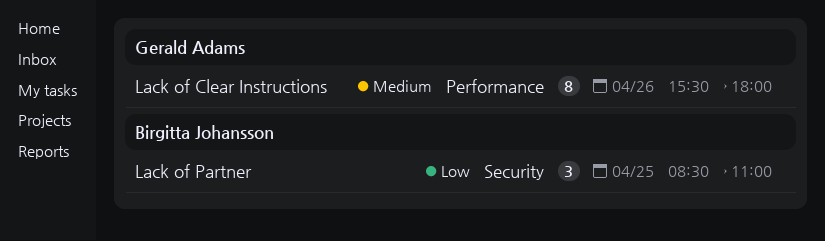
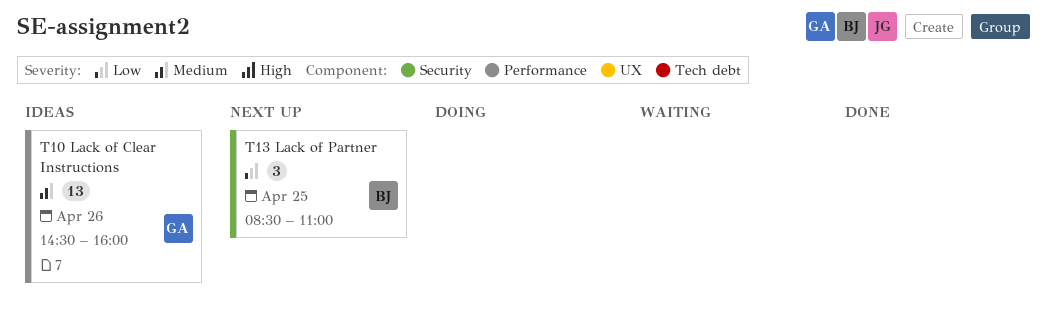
Lack of Clear Instructions, estimate: 8 -> 13
Lack of Clear Instructions, begins: 15:30 -> 14:30
Lack of Clear Instructions, ends: 18:00 -> 16:00

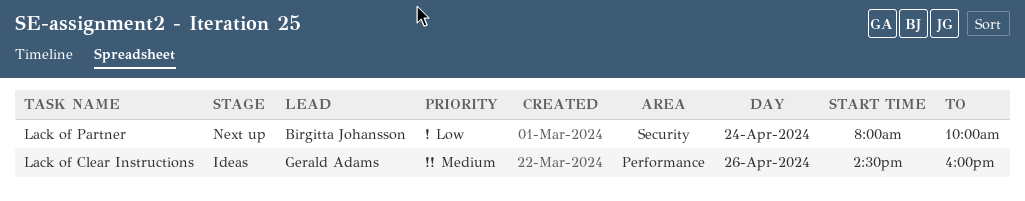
Lack of Partner, day: Apr 25 -> Apr 24
Lack of Partner, begins: 08:30 -> 08:00
Lack of Partner, ends: 11:00 -> 10:00

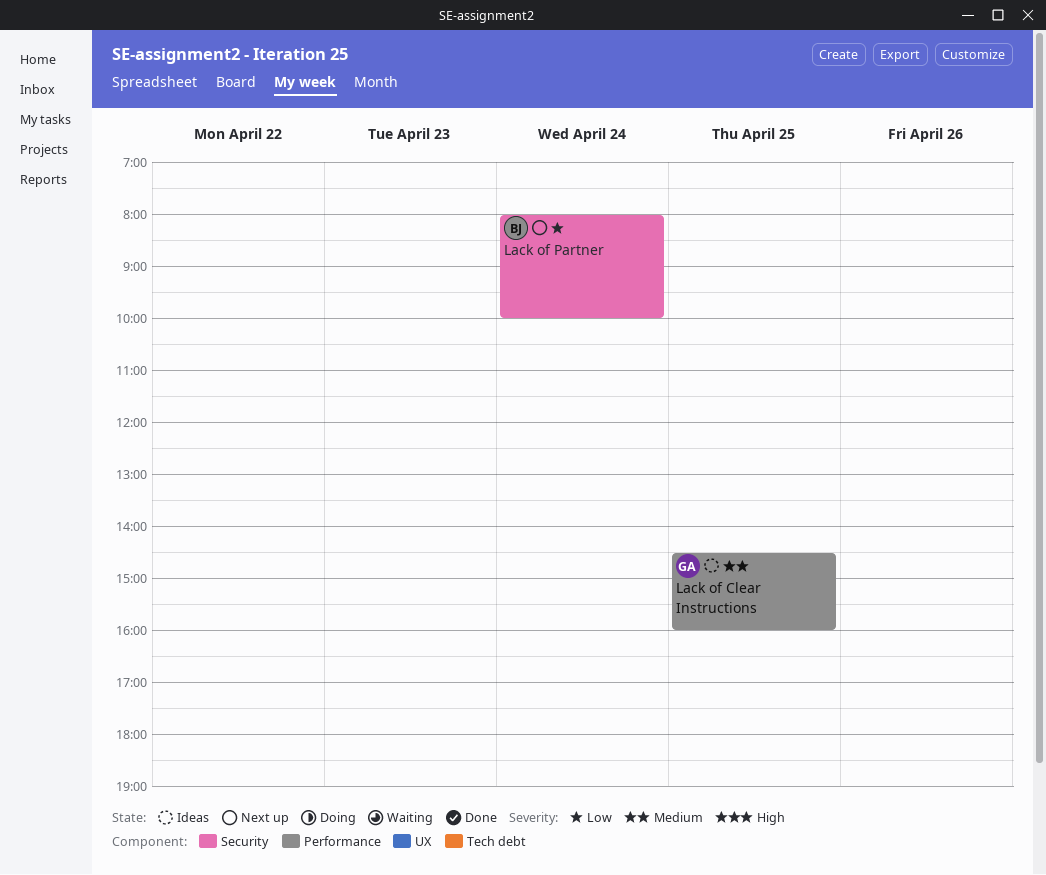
Lack of Clear Instructions, day: Apr 26 -> Apr 25

